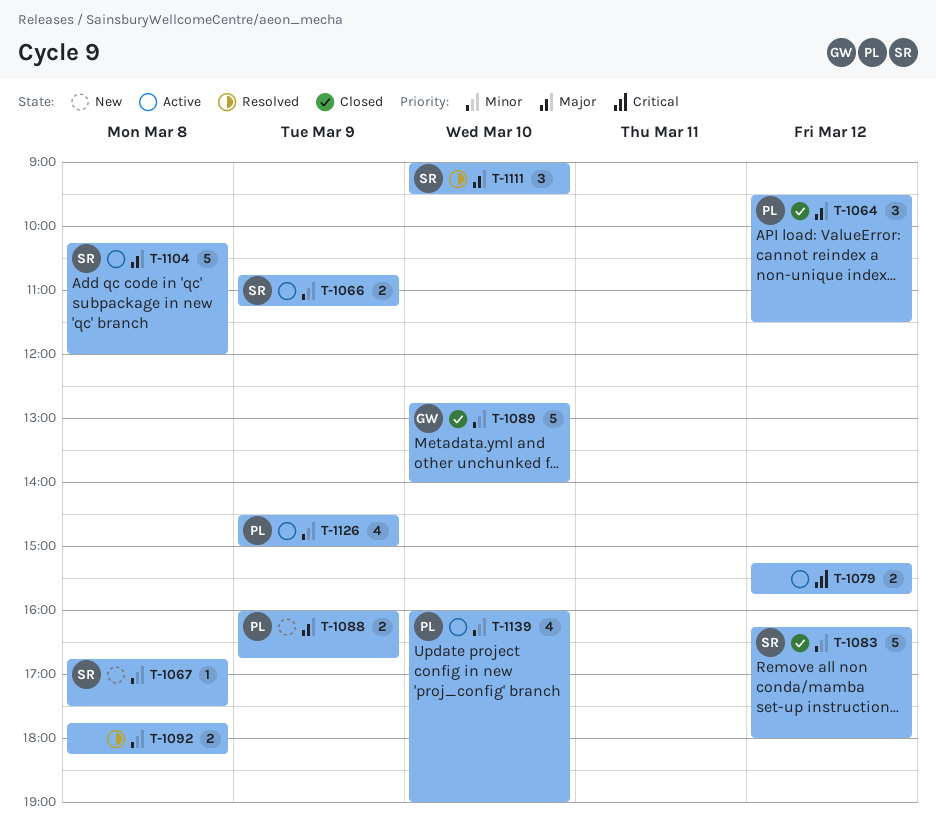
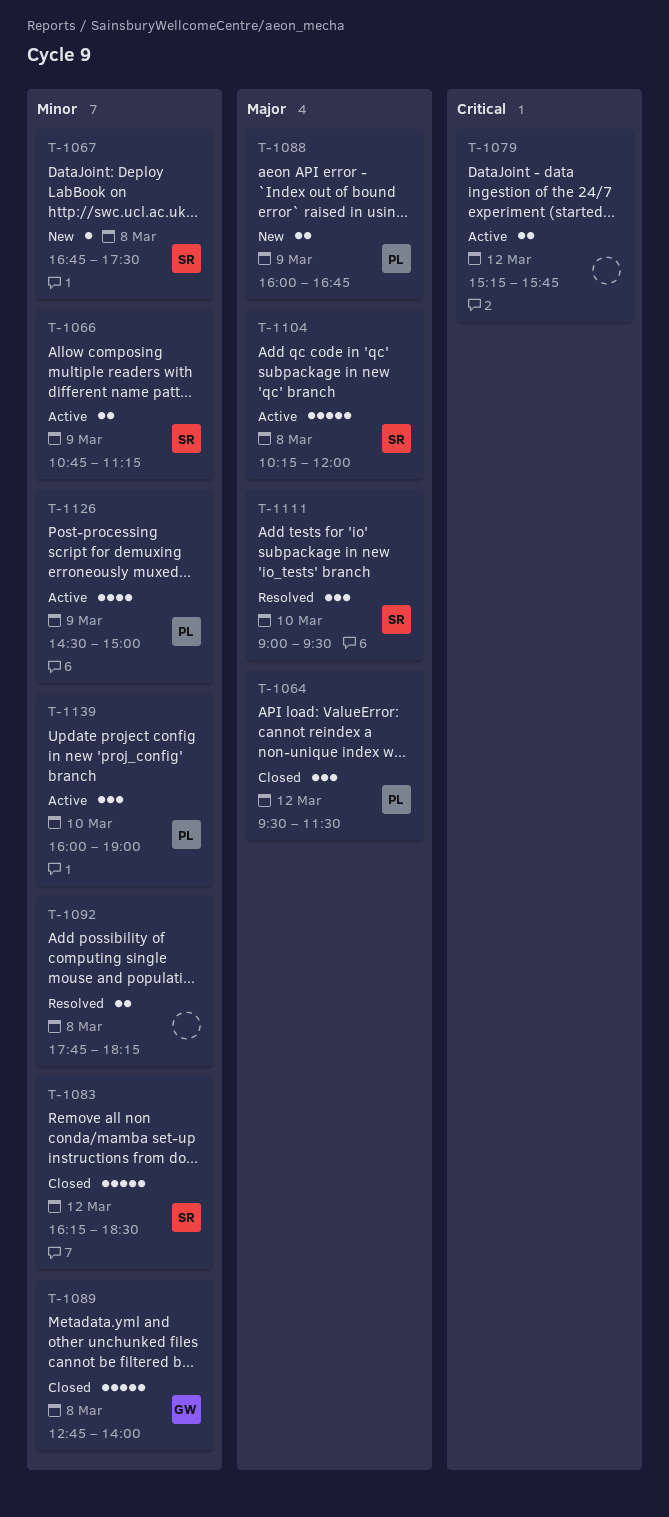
T-1083, ends: 18:00 -> 18:30
T-1089, day: Mar 10 -> Mar 8
T-1139, estimate: 4 -> 3

